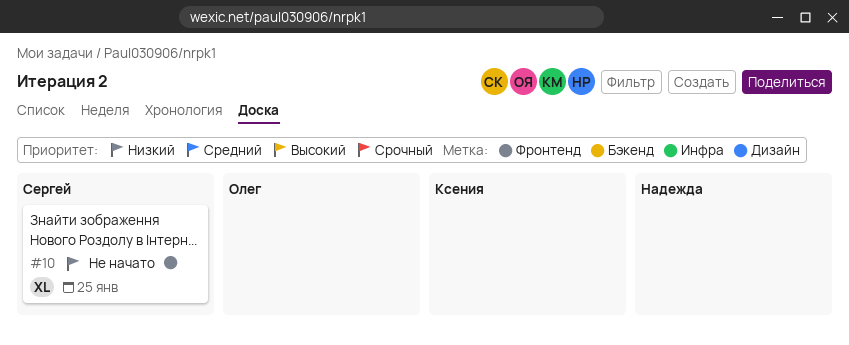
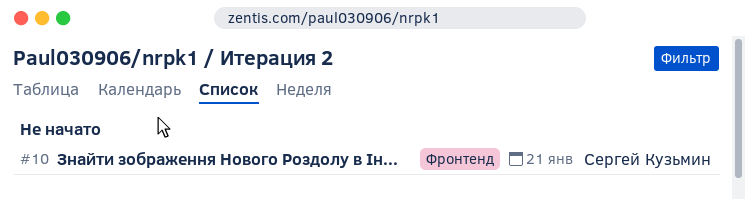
#10, due: Jan 25 -> Jan 21

